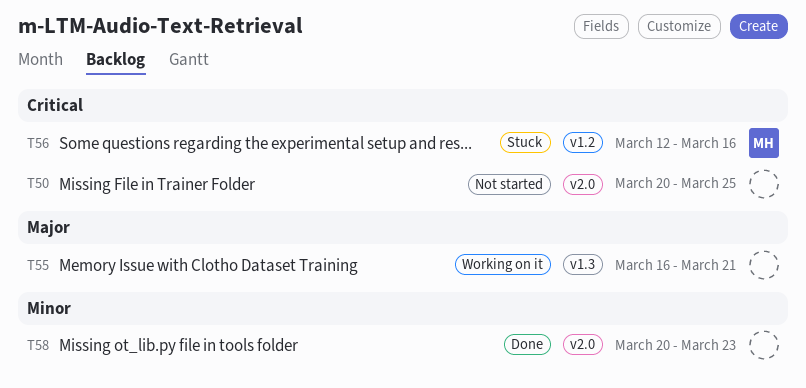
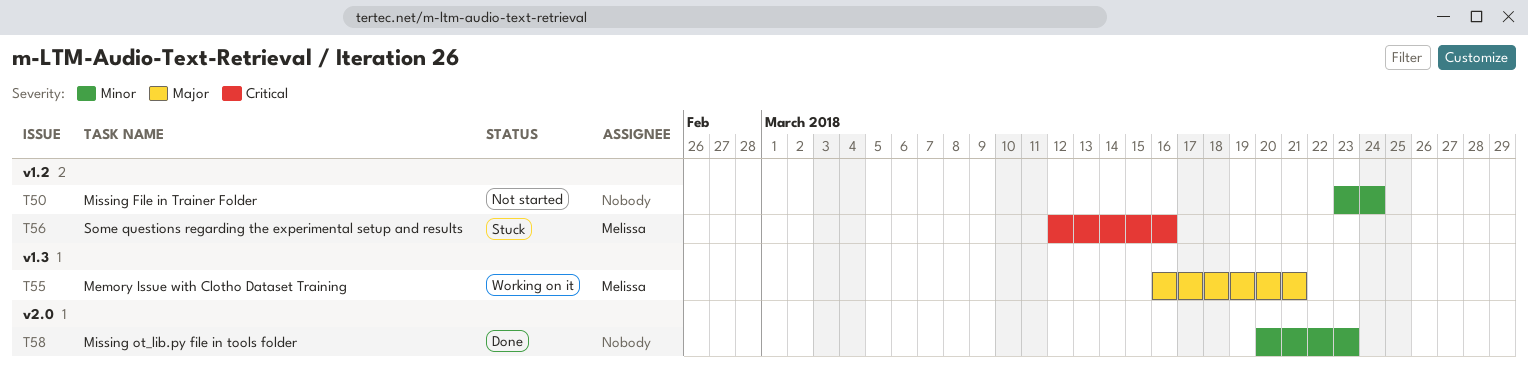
T50, priority: Critical -> Minor
T50, label: v2.0 -> v1.2
T50, start: Mar 20 -> Mar 23
T50, due: Mar 25 -> Mar 24
T55, owner: none -> Melissa

